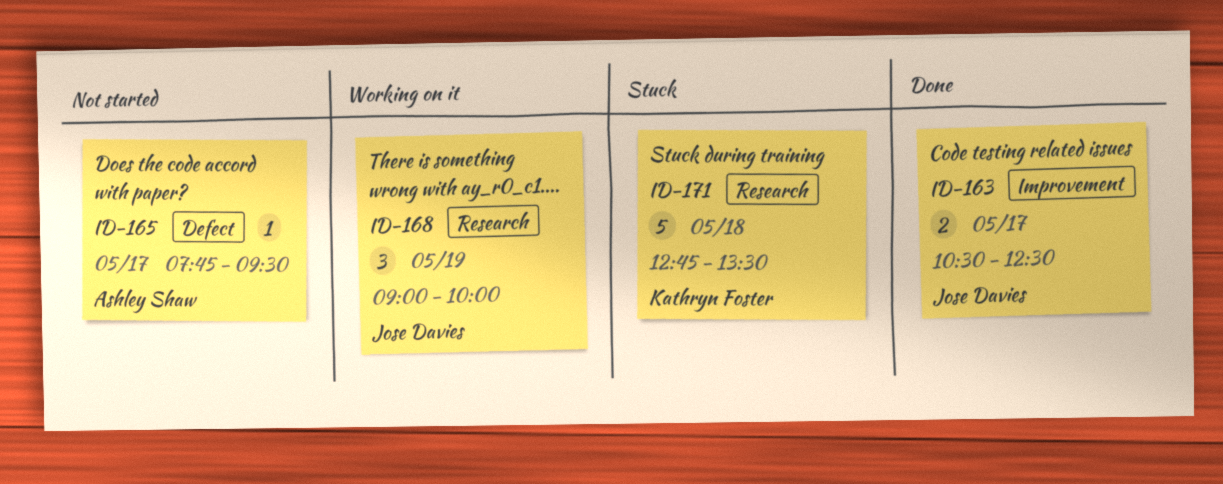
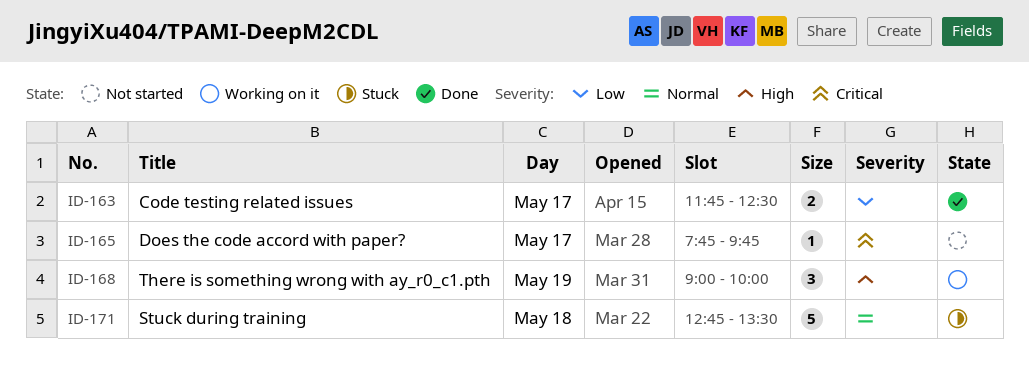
ID-163, begins: 10:30 -> 11:45
ID-165, ends: 09:30 -> 09:45

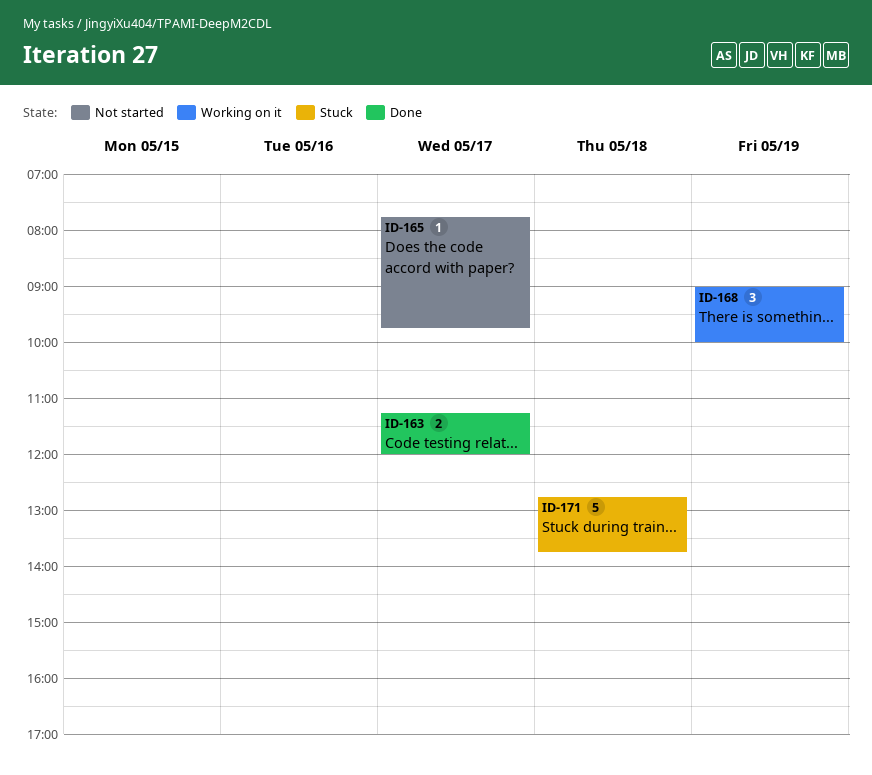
ID-163, begins: 11:45 -> 11:15
ID-163, ends: 12:30 -> 12:00
ID-171, ends: 13:30 -> 13:45

